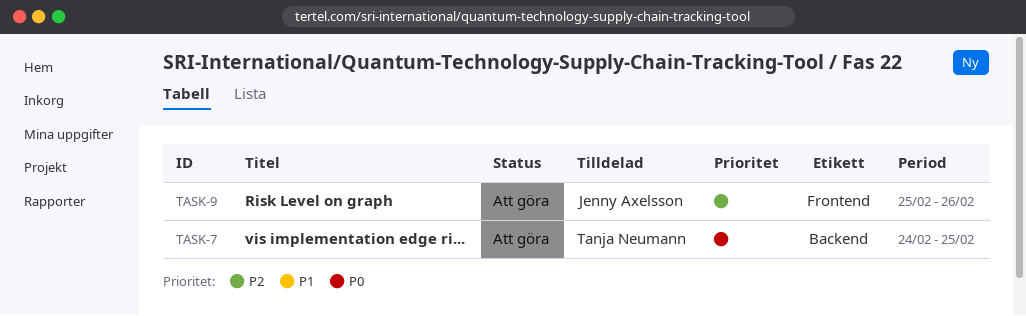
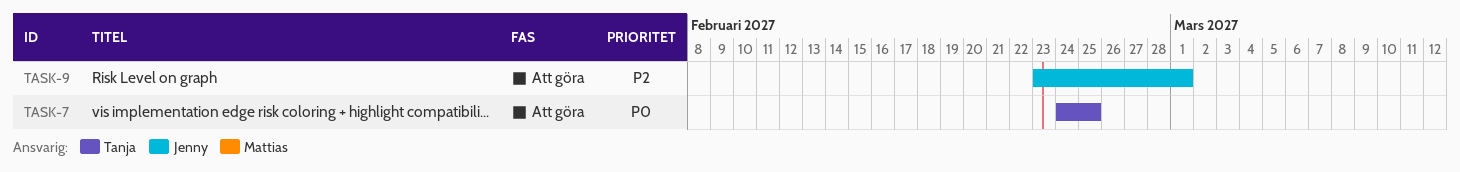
TASK-9, start: Feb 25 -> Feb 23
TASK-9, due: Feb 26 -> Mar 1

